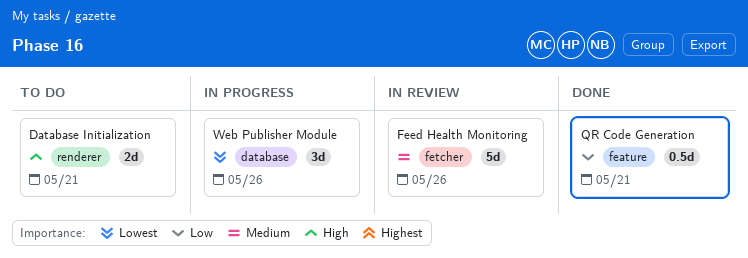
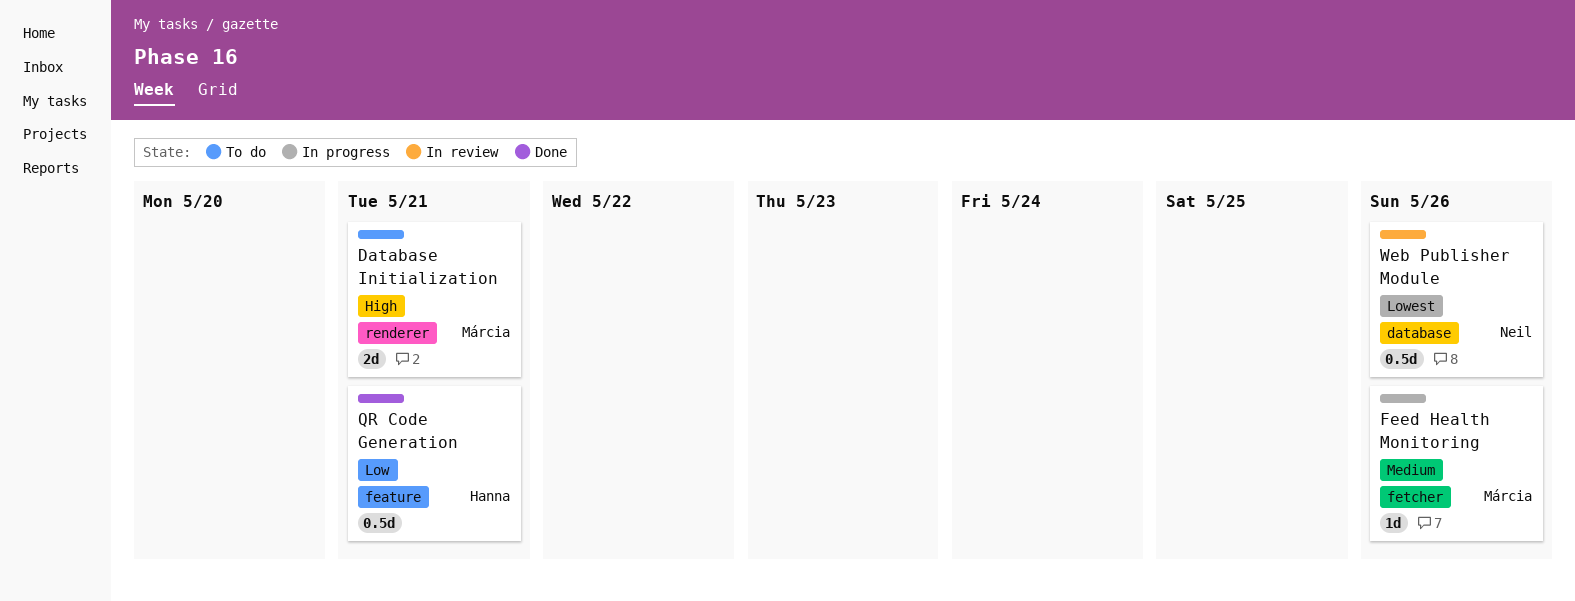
Feed Health Monitoring, status: In review -> In progress
Feed Health Monitoring, estimate: 5d -> 1d
Web Publisher Module, status: In progress -> In review
Web Publisher Module, estimate: 3d -> 0.5d

